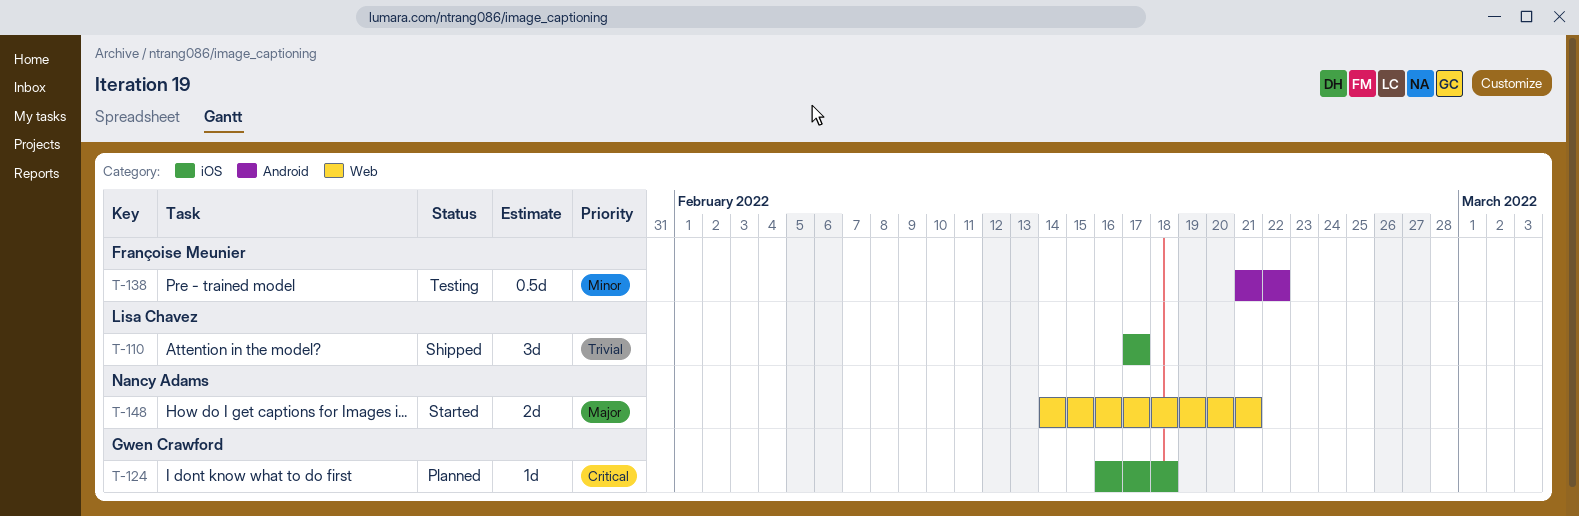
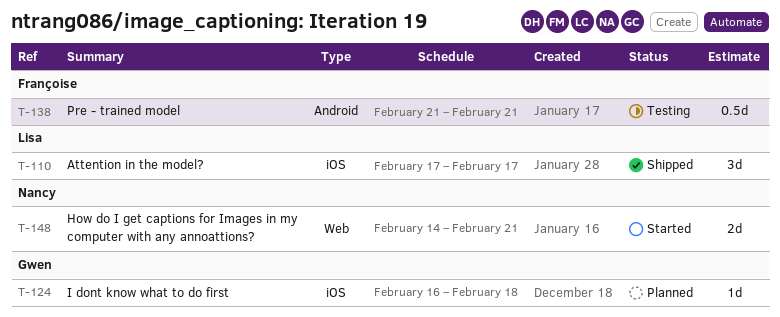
T-138, due: Feb 22 -> Feb 21

